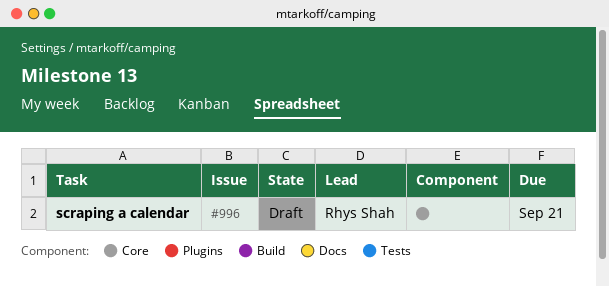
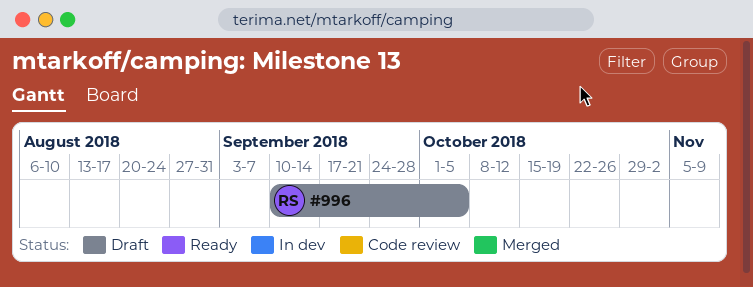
#996, due: Sep 21 -> Oct 5

